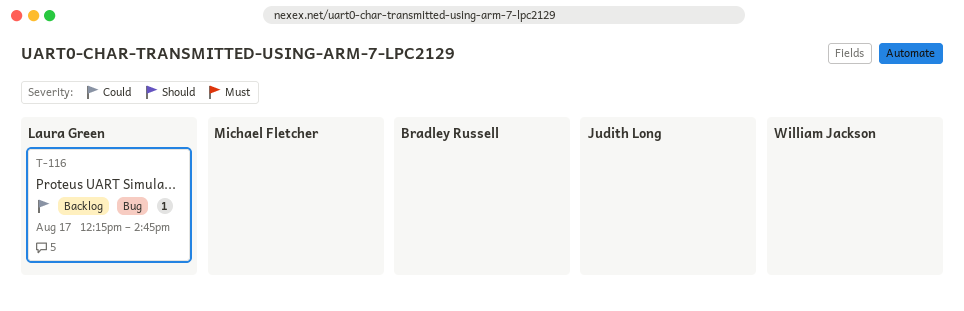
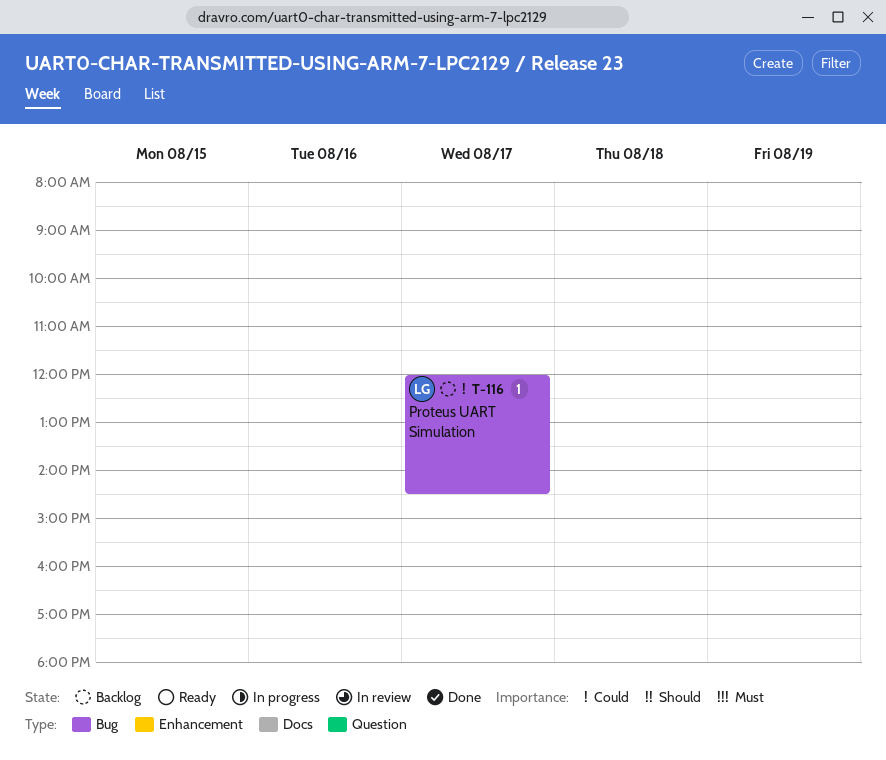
T-116, begins: 12:15 -> 12:00
T-116, ends: 14:45 -> 14:30

